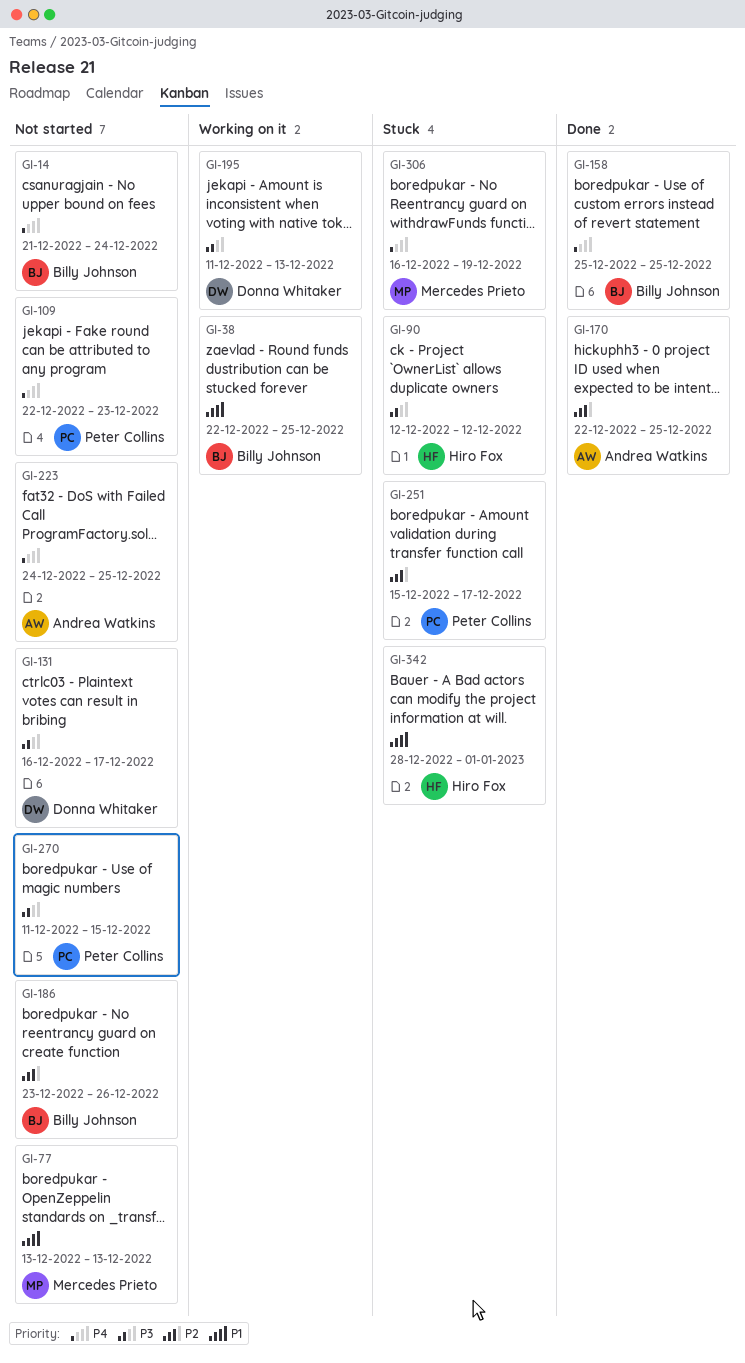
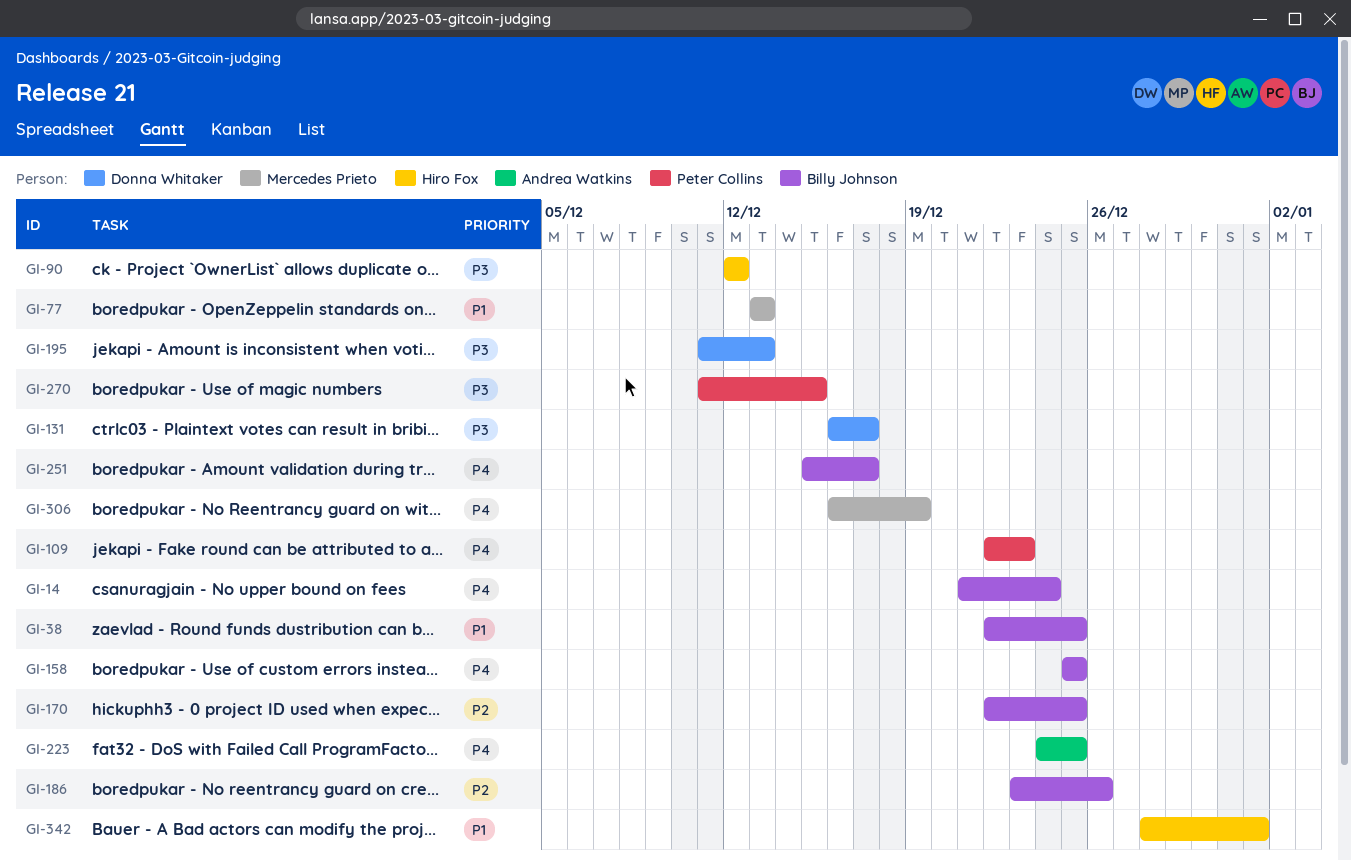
GI-170, owner: Andrea Watkins -> Billy Johnson
GI-251, owner: Peter Collins -> Billy Johnson
GI-251, priority: P2 -> P4

